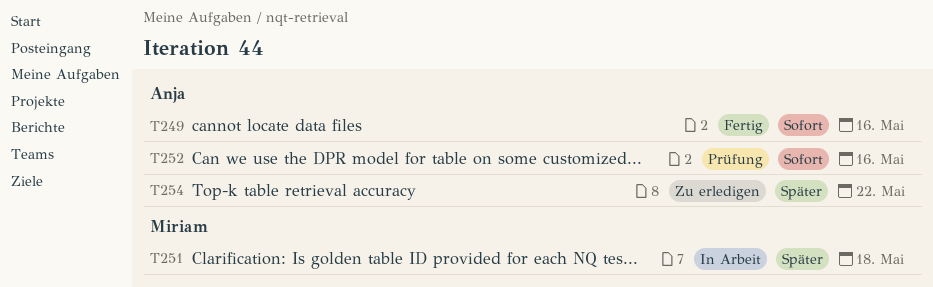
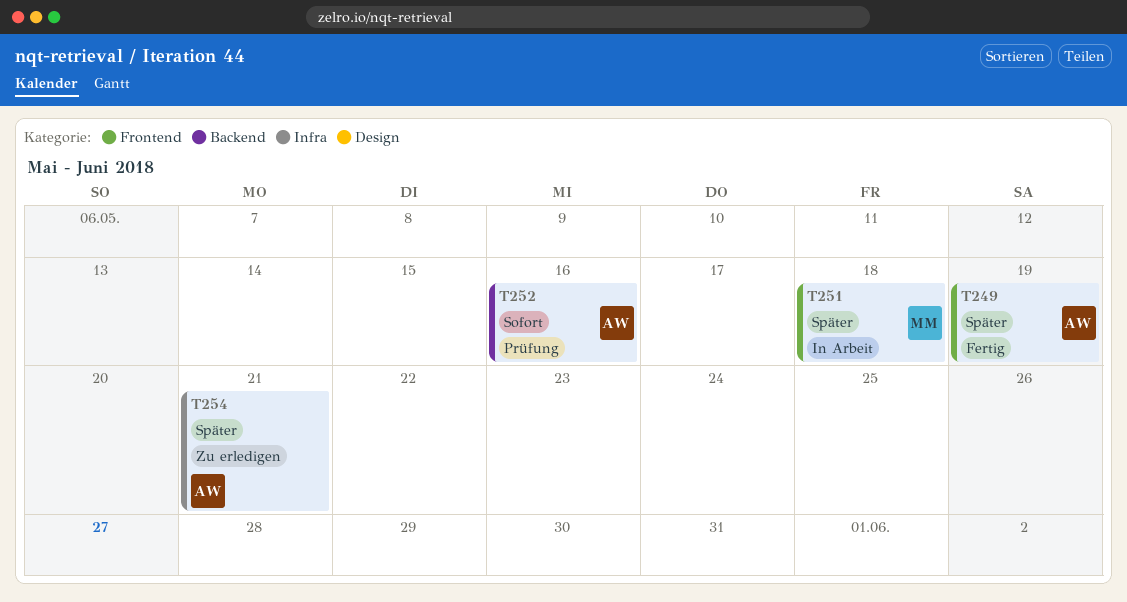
T249, priority: Sofort -> Später
T249, due: May 16 -> May 19
T254, due: May 22 -> May 21

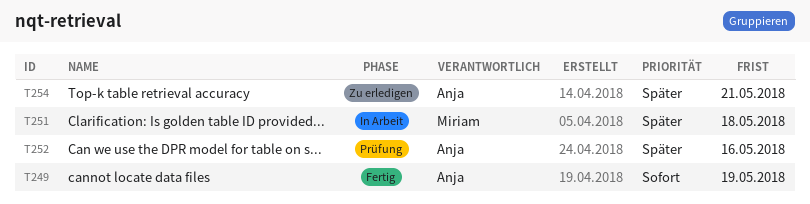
T249, priority: Später -> Sofort
T252, priority: Sofort -> Später

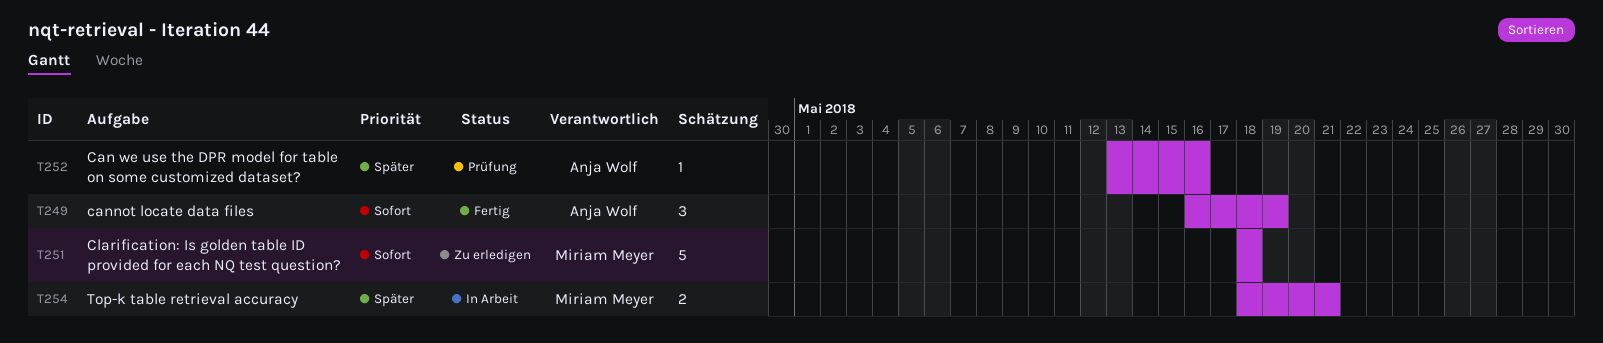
T251, status: In Arbeit -> Zu erledigen
T251, priority: Später -> Sofort
T254, status: Zu erledigen -> In Arbeit
T254, owner: Anja Wolf -> Miriam Meyer

